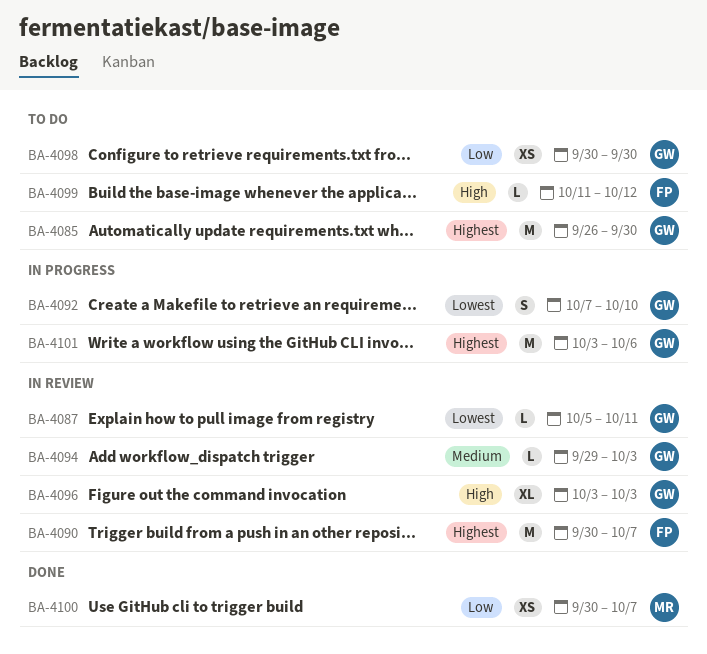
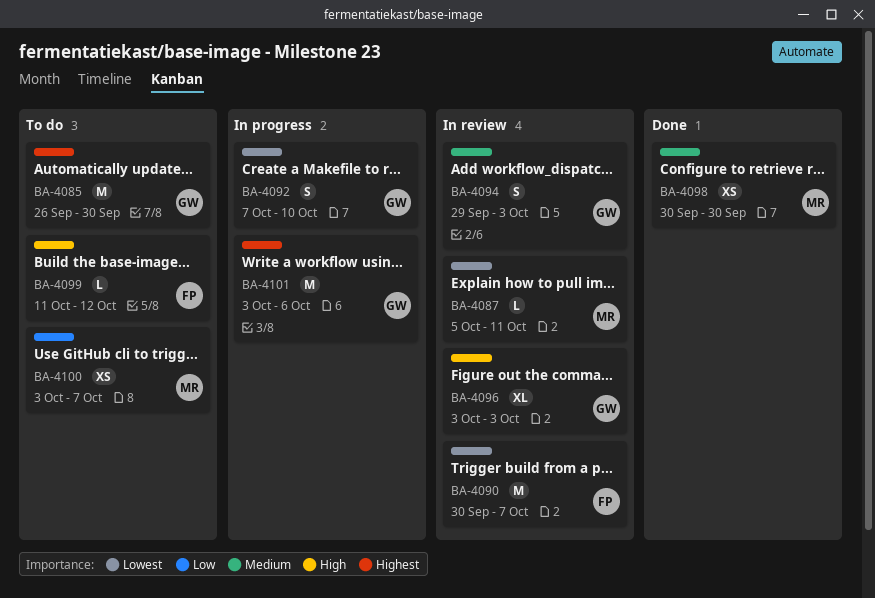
BA-4087, owner: GW -> MR
BA-4090, priority: Highest -> Lowest
BA-4094, estimate: L -> S
BA-4098, status: To do -> Done
BA-4098, owner: GW -> MR
BA-4098, priority: Low -> Medium
BA-4100, status: Done -> To do
BA-4100, start: Sep 30 -> Oct 3

